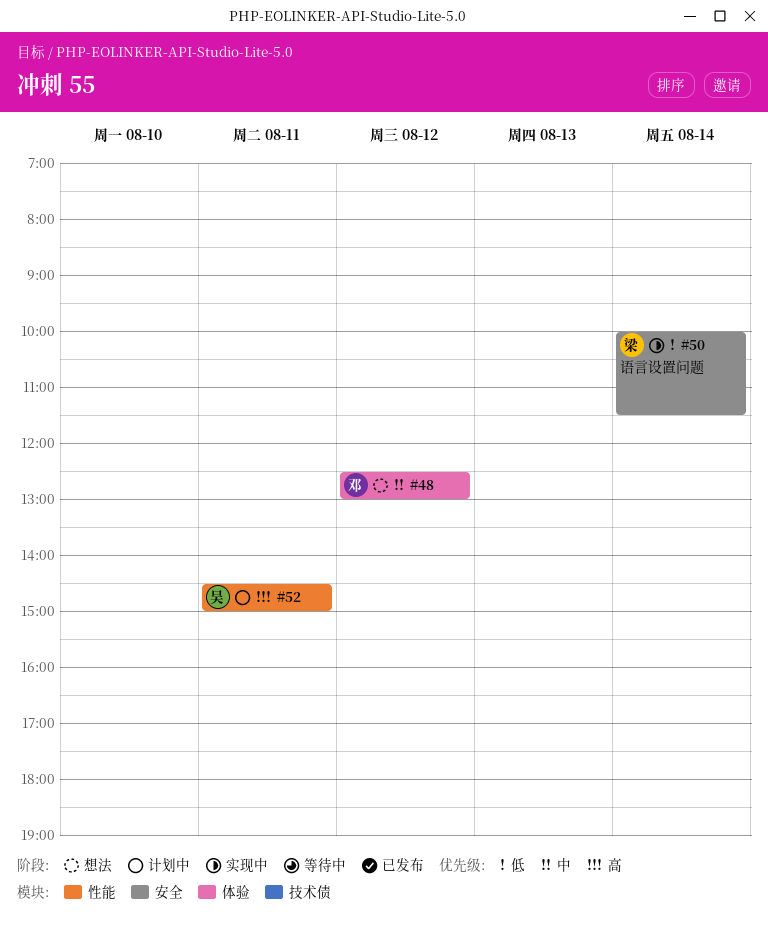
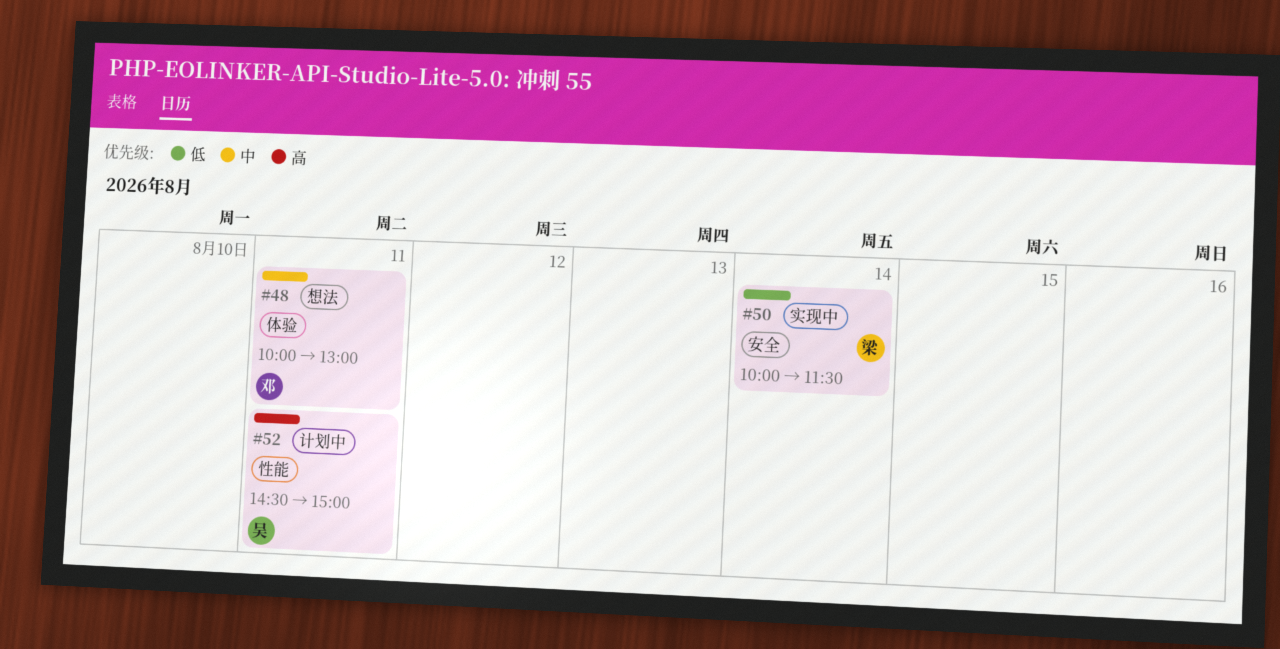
#48, day: Aug 12 -> Aug 11
#48, begins: 12:30 -> 10:00

